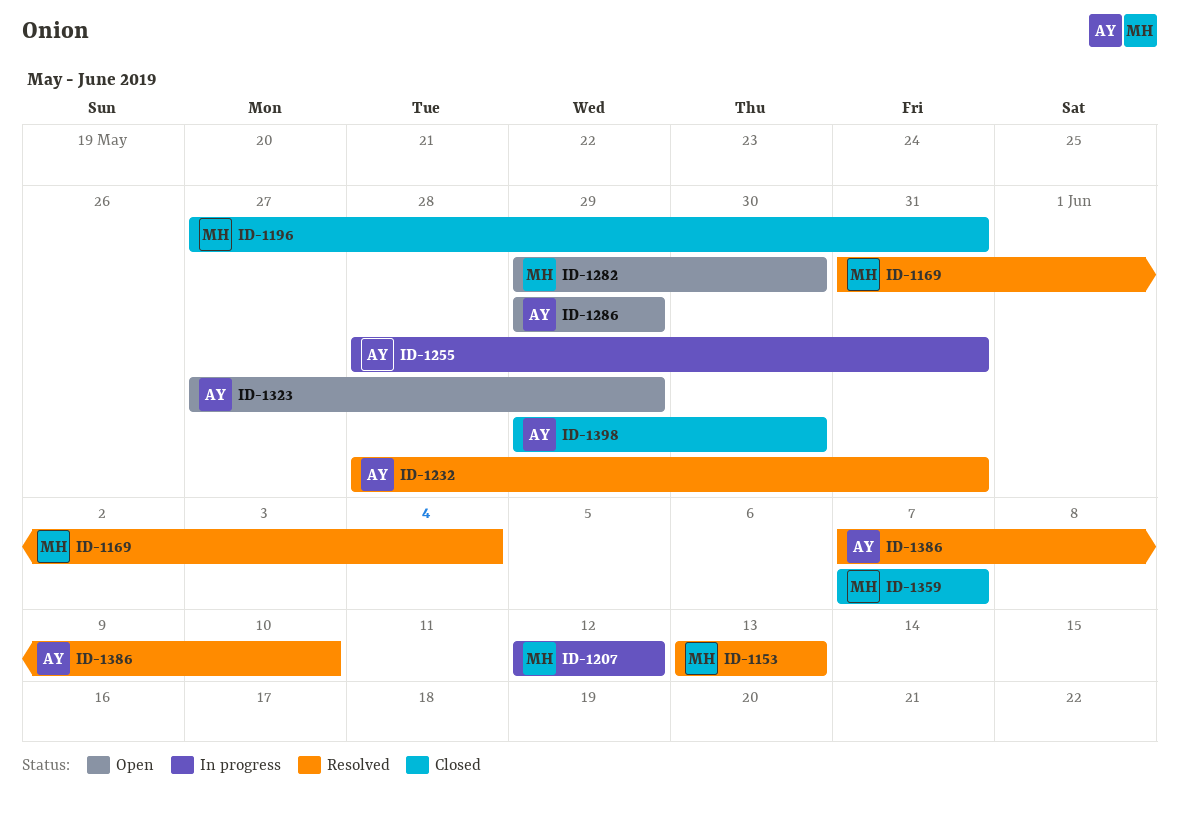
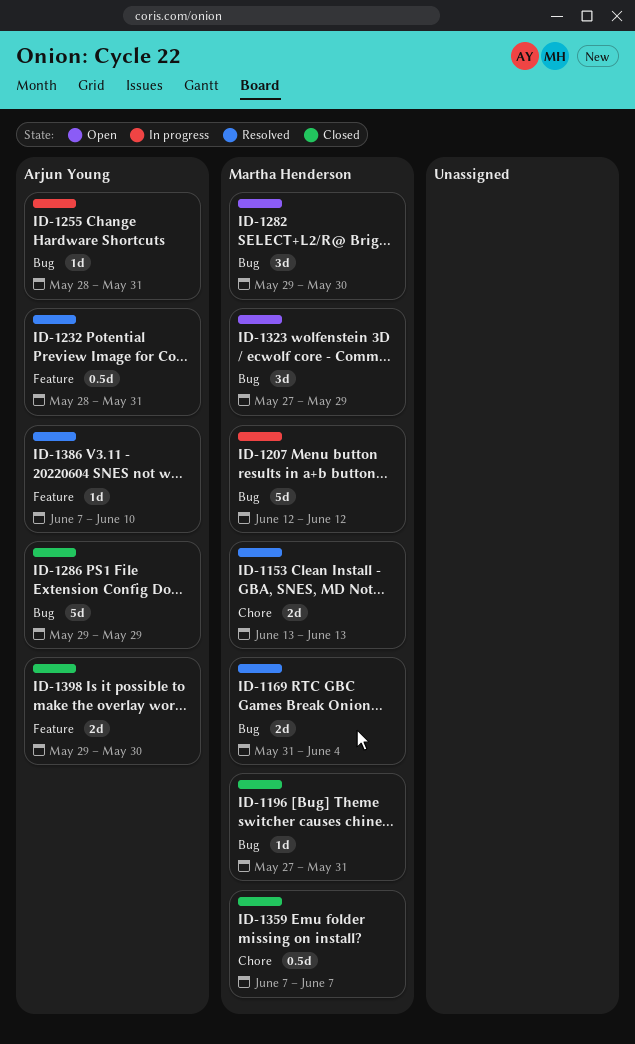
ID-1286, status: Open -> Closed
ID-1323, owner: Arjun Young -> Martha Henderson

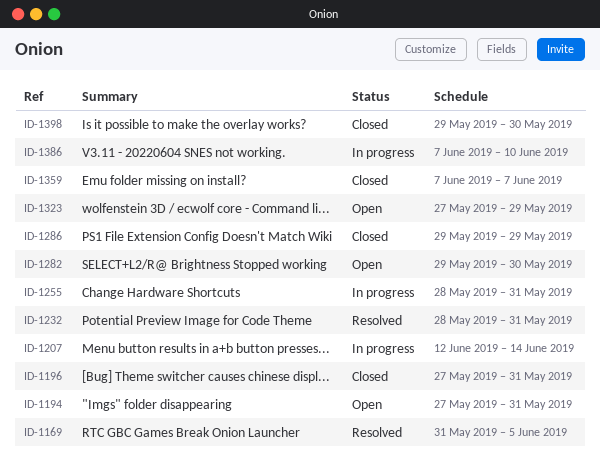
ID-1153: present -> none
ID-1169, due: Jun 4 -> Jun 5
ID-1194: none -> present
ID-1207, due: Jun 12 -> Jun 14
ID-1386, status: Resolved -> In progress

